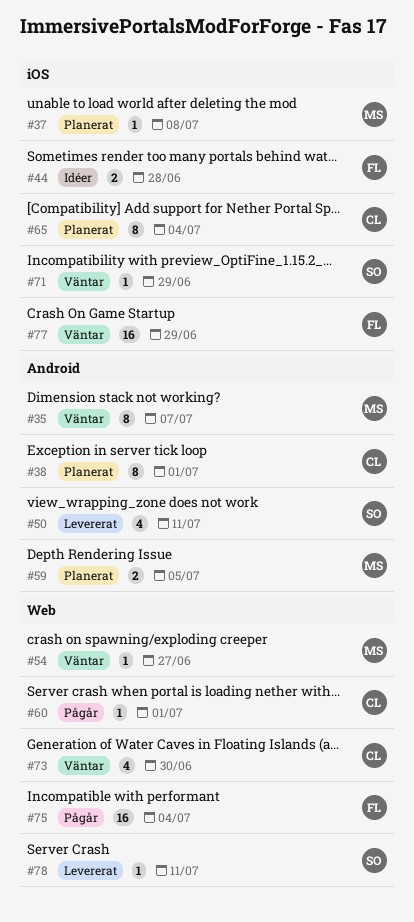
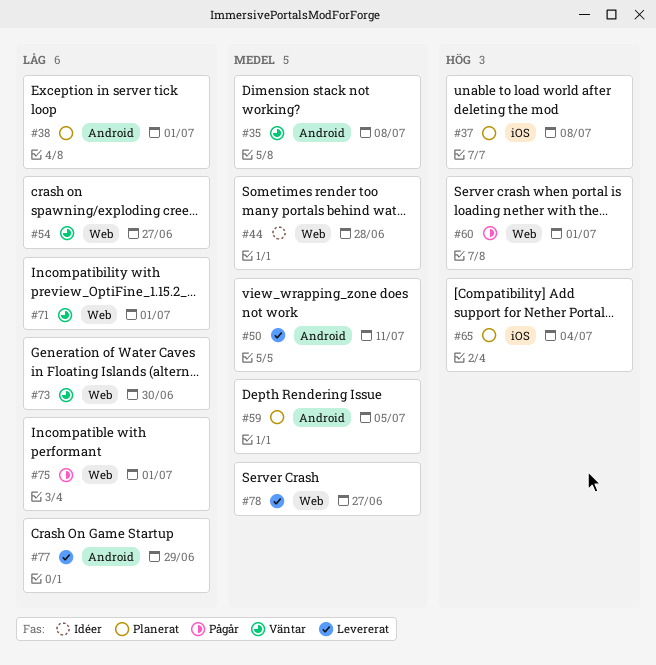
#35, due: Jul 7 -> Jul 8
#44, label: iOS -> Web
#71, label: iOS -> Web
#71, due: Jun 29 -> Jul 1
#75, due: Jul 4 -> Jul 1
#77, status: Väntar -> Levererat
#77, label: iOS -> Android
#78, due: Jul 11 -> Jun 27

